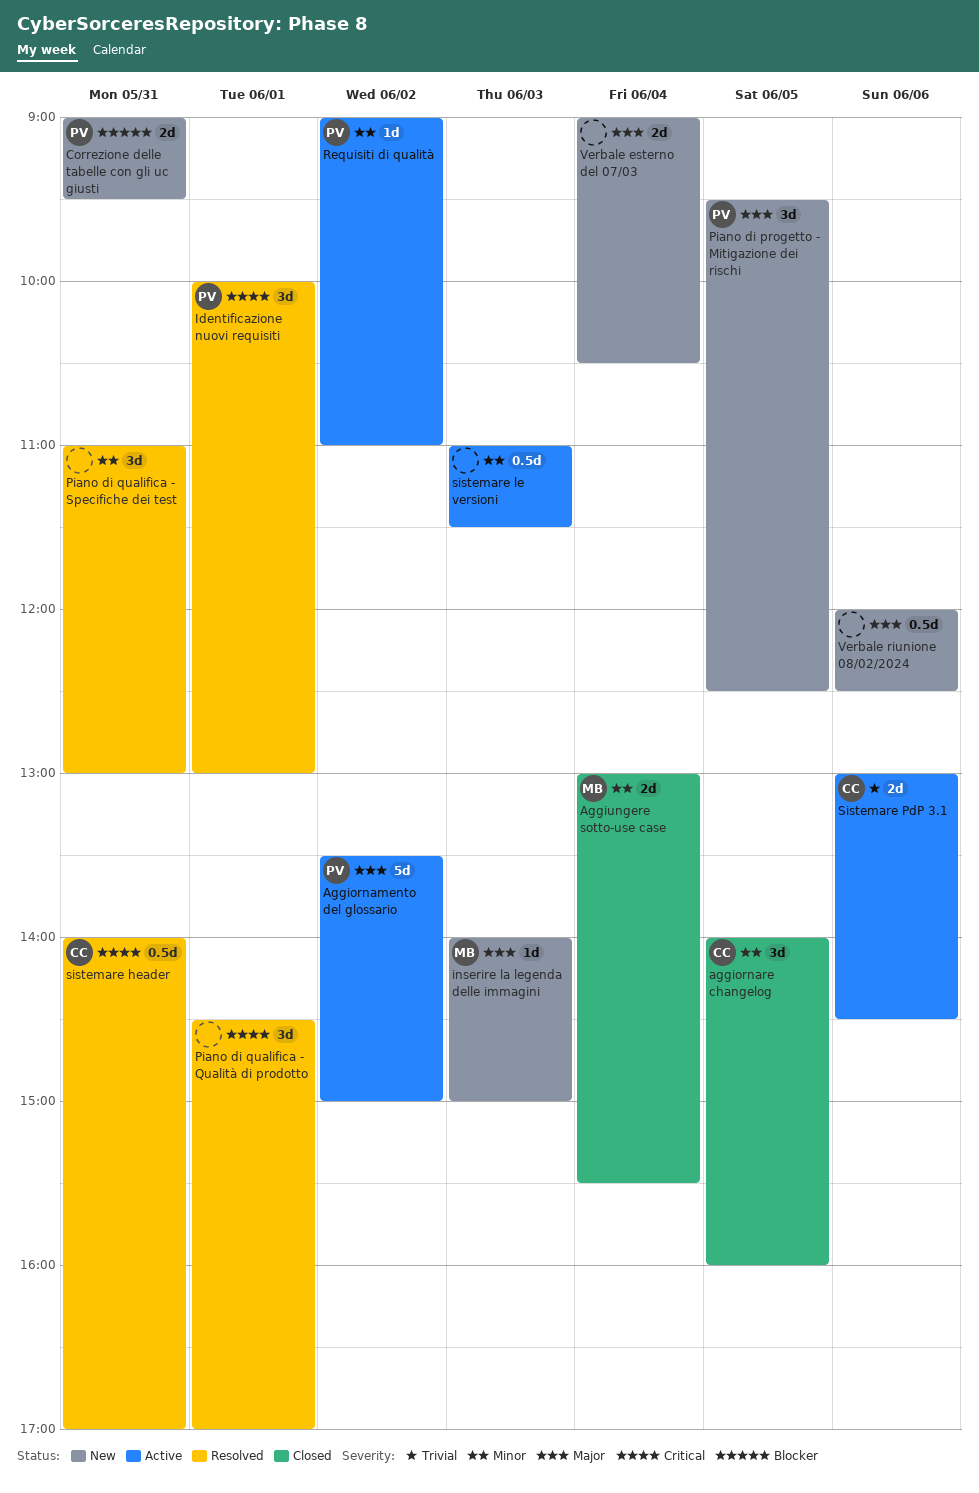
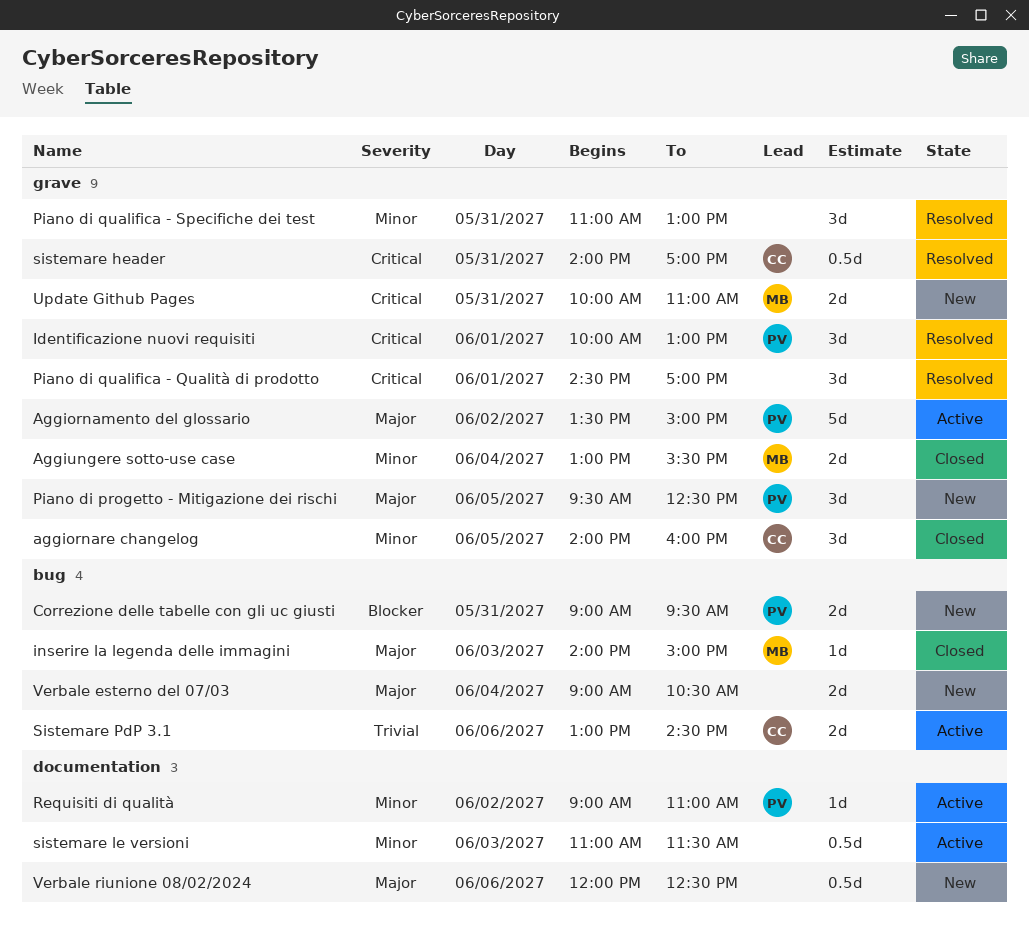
inserire la legenda delle immagini, status: New -> Closed
Update Github Pages: none -> present

